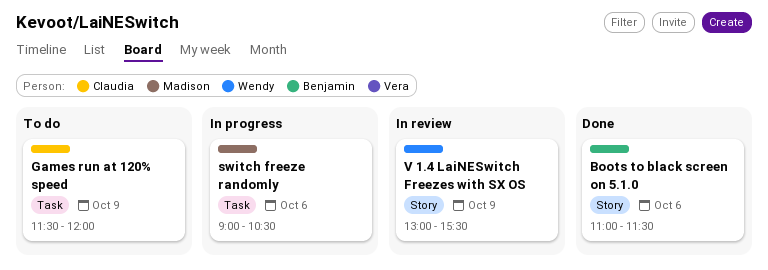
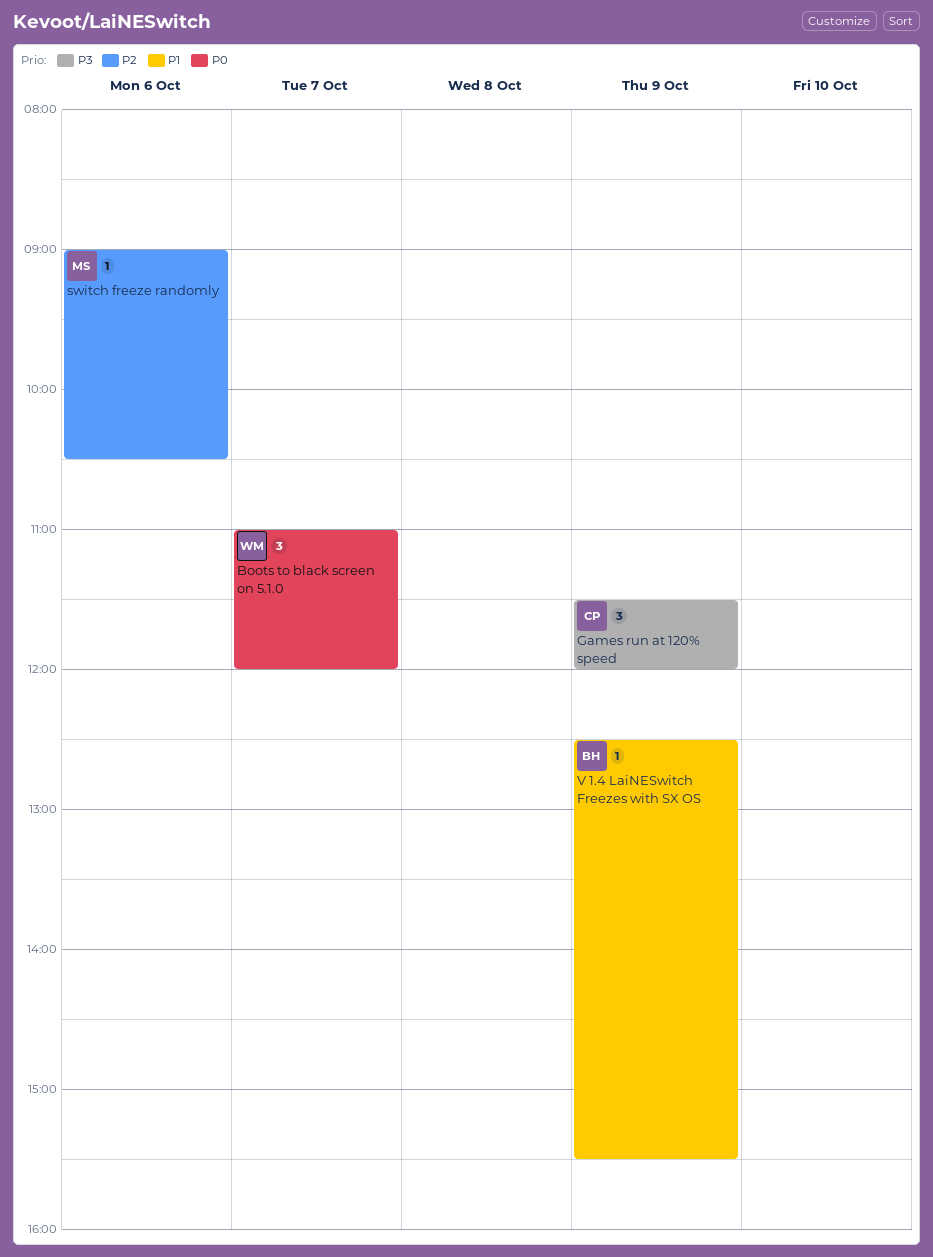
Boots to black screen on 5.1.0, owner: Benjamin -> Wendy
Boots to black screen on 5.1.0, day: Oct 6 -> Oct 7
Boots to black screen on 5.1.0, ends: 11:30 -> 12:00
V 1.4 LaiNESwitch Freezes with SX OS, owner: Wendy -> Benjamin
V 1.4 LaiNESwitch Freezes with SX OS, begins: 13:00 -> 12:30

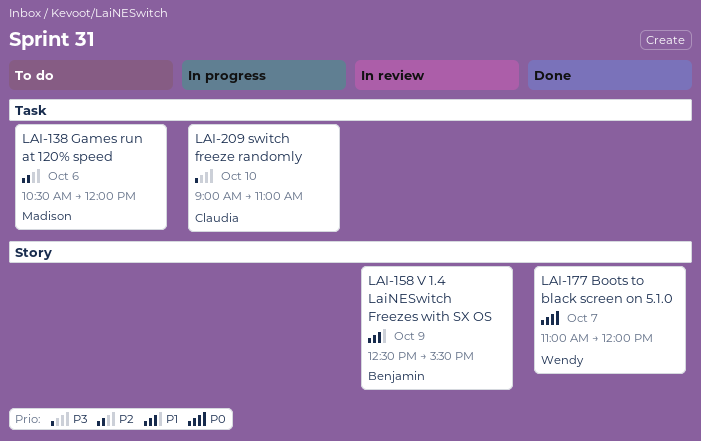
Games run at 120% speed, owner: Claudia -> Madison
Games run at 120% speed, priority: P3 -> P2
Games run at 120% speed, day: Oct 9 -> Oct 6
Games run at 120% speed, begins: 11:30 -> 10:30
switch freeze randomly, owner: Madison -> Claudia
switch freeze randomly, priority: P2 -> P3
switch freeze randomly, day: Oct 6 -> Oct 10
switch freeze randomly, ends: 10:30 -> 11:00

